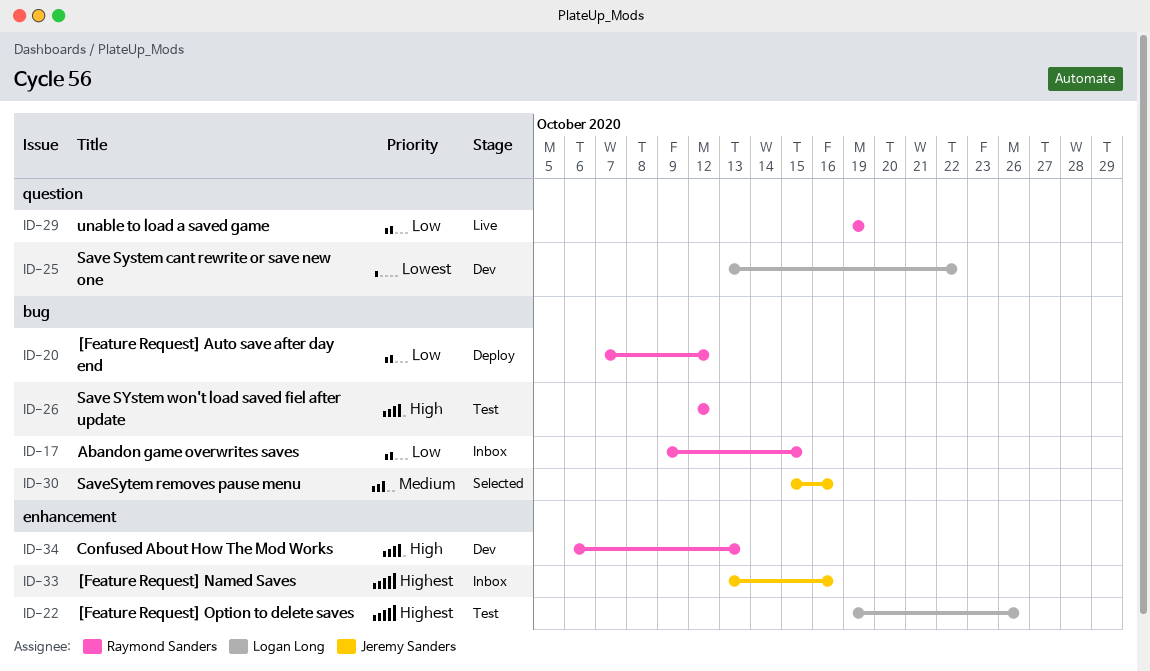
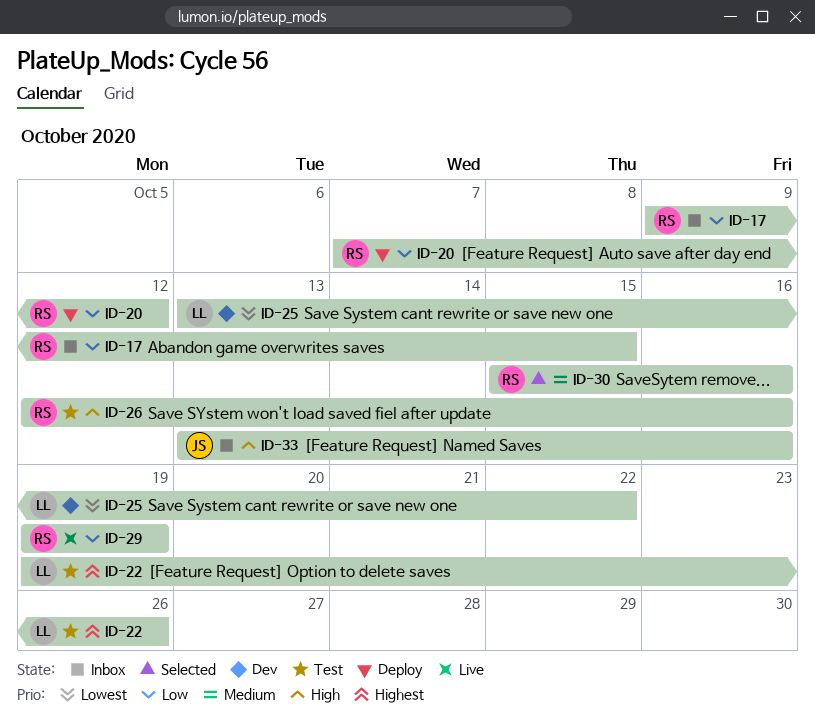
ID-26, due: Oct 12 -> Oct 16
ID-30, owner: Jeremy Sanders -> Raymond Sanders
ID-33, priority: Highest -> High
ID-34: present -> none

